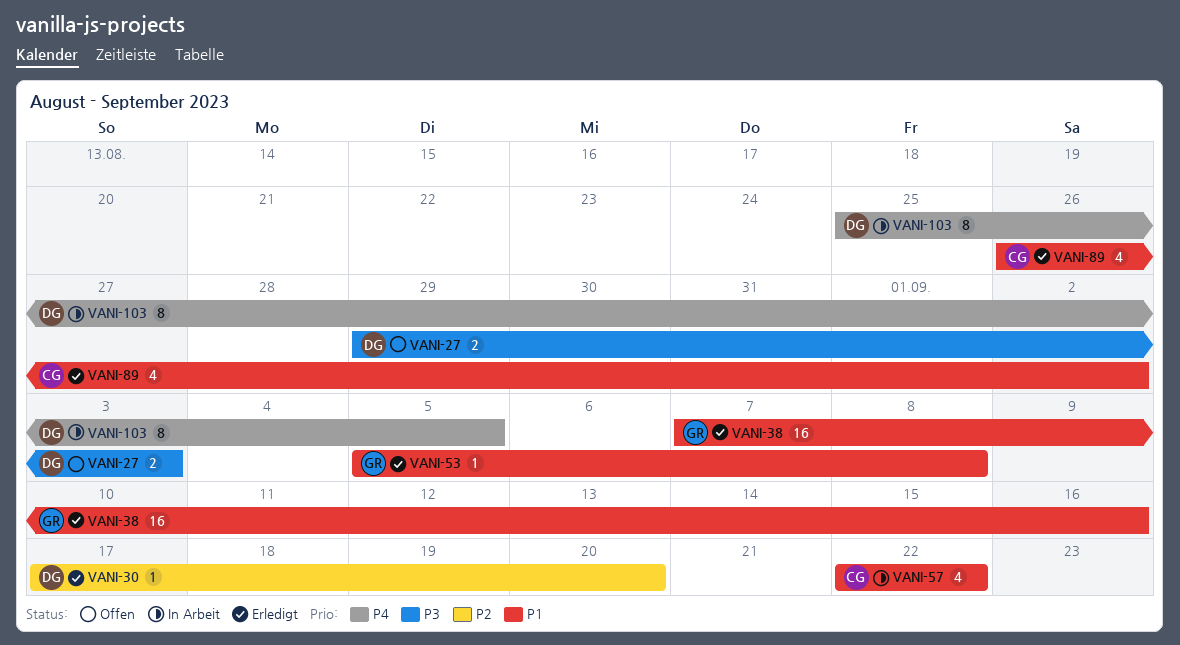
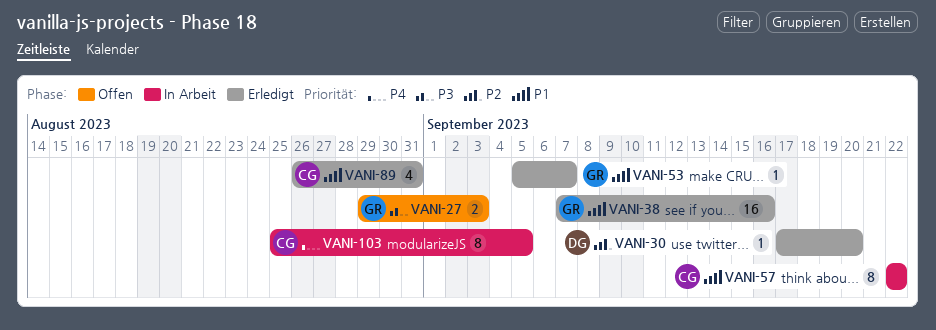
VANI-27, owner: DG -> GR
VANI-53, due: Sep 8 -> Sep 7
VANI-57, estimate: 4 -> 8
VANI-89, due: Sep 2 -> Aug 31
VANI-103, owner: DG -> CG

